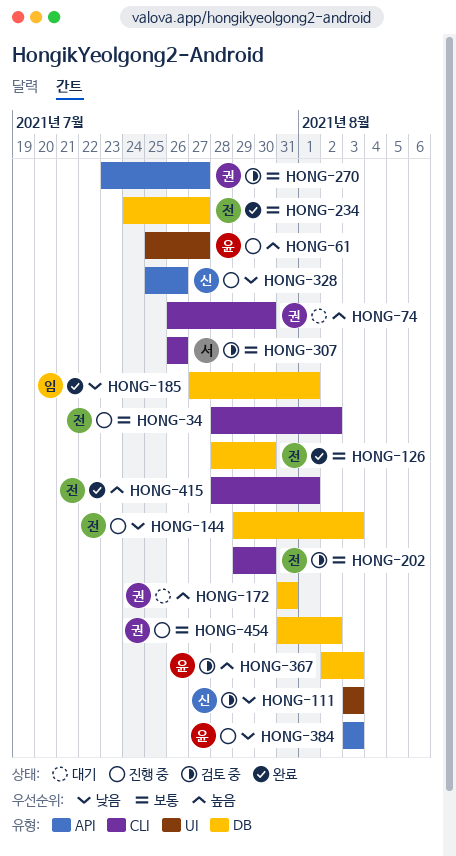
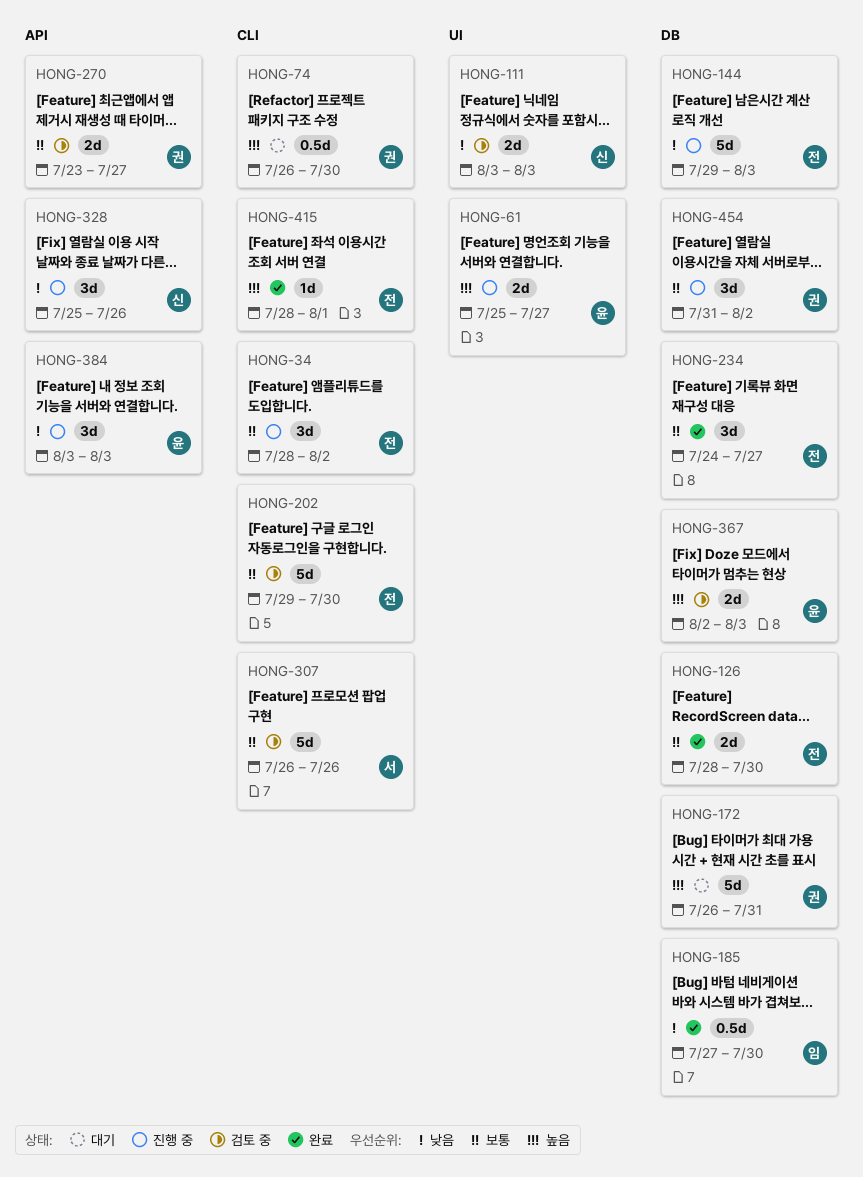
HONG-172, start: Jul 31 -> Jul 26
HONG-185, due: Aug 1 -> Jul 30

